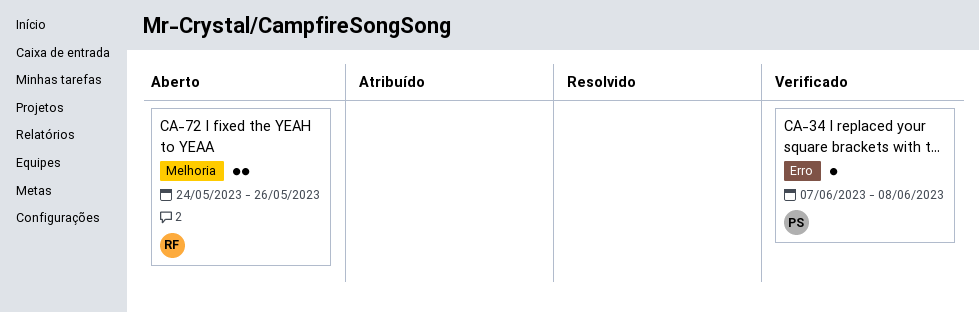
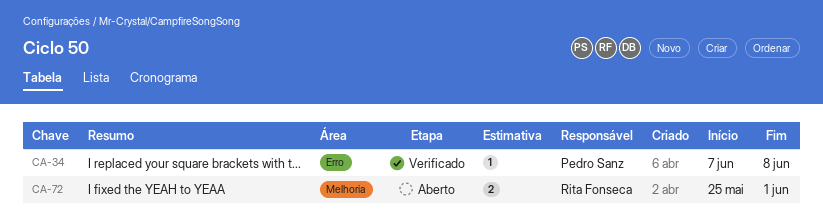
CA-72, start: May 24 -> May 25
CA-72, due: May 26 -> Jun 1

